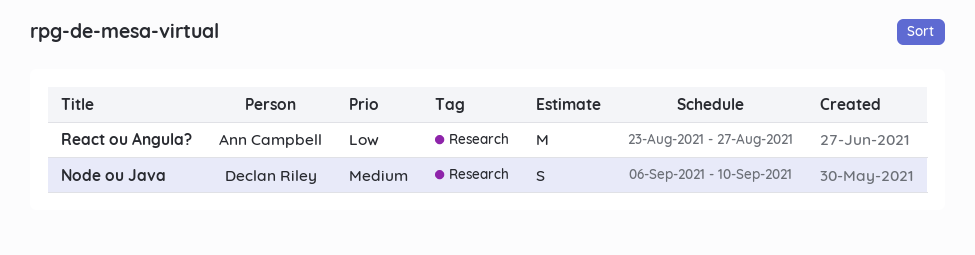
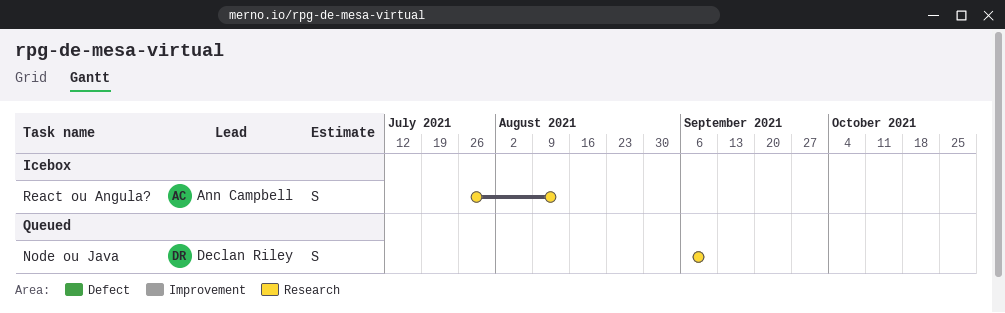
React ou Angula?, estimate: M -> S
React ou Angula?, start: Aug 23 -> Jul 26
React ou Angula?, due: Aug 27 -> Aug 13

